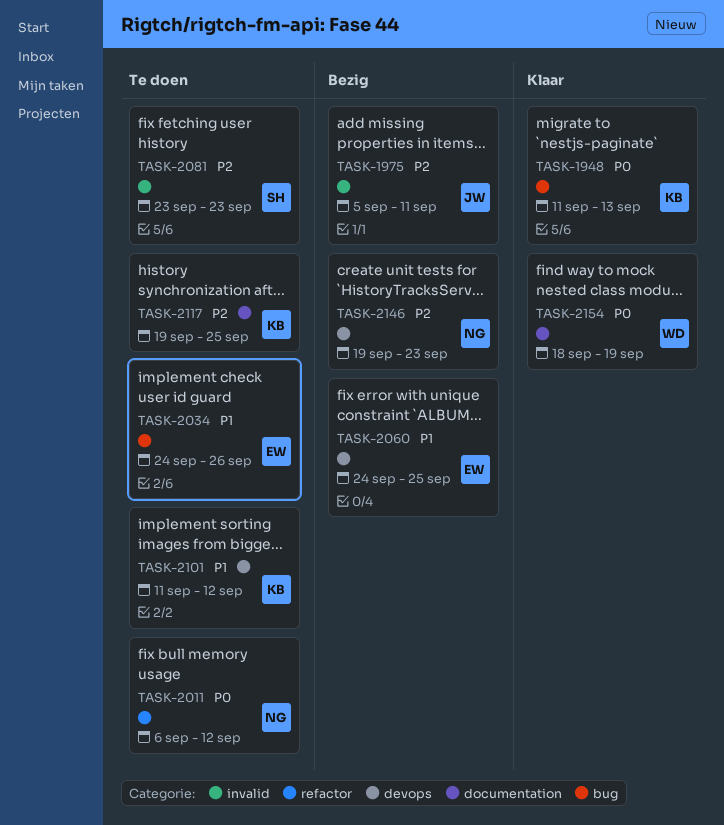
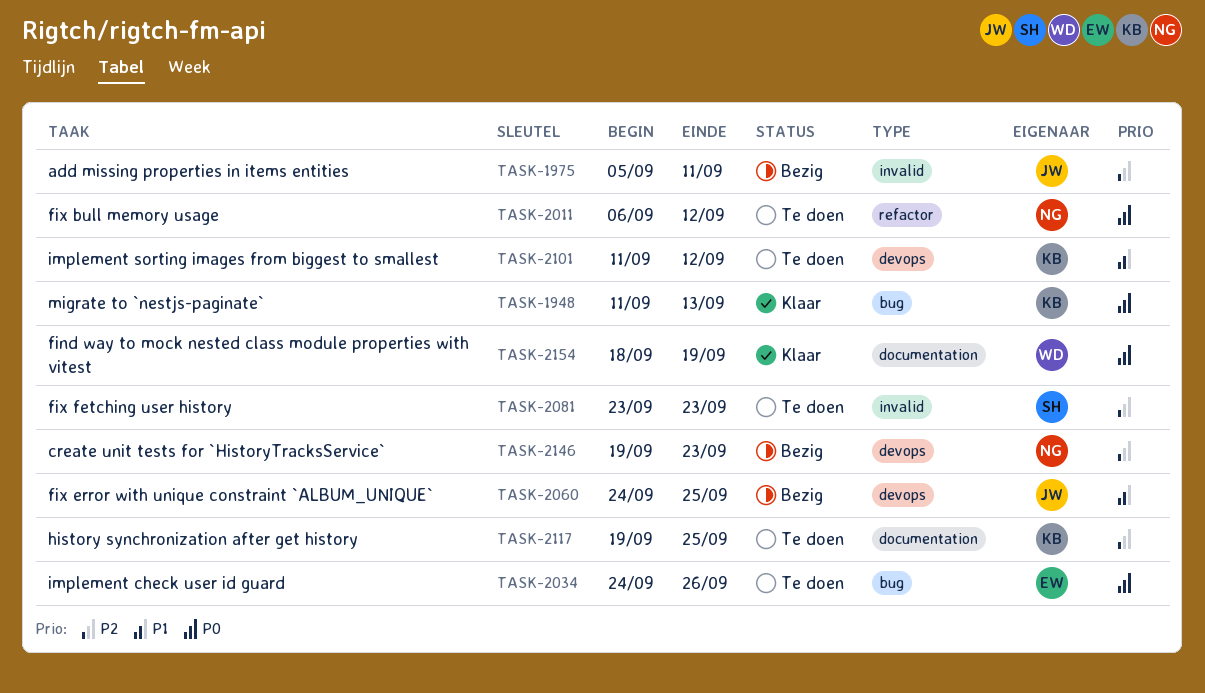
TASK-2034, priority: P1 -> P0
TASK-2060, owner: EW -> JW

